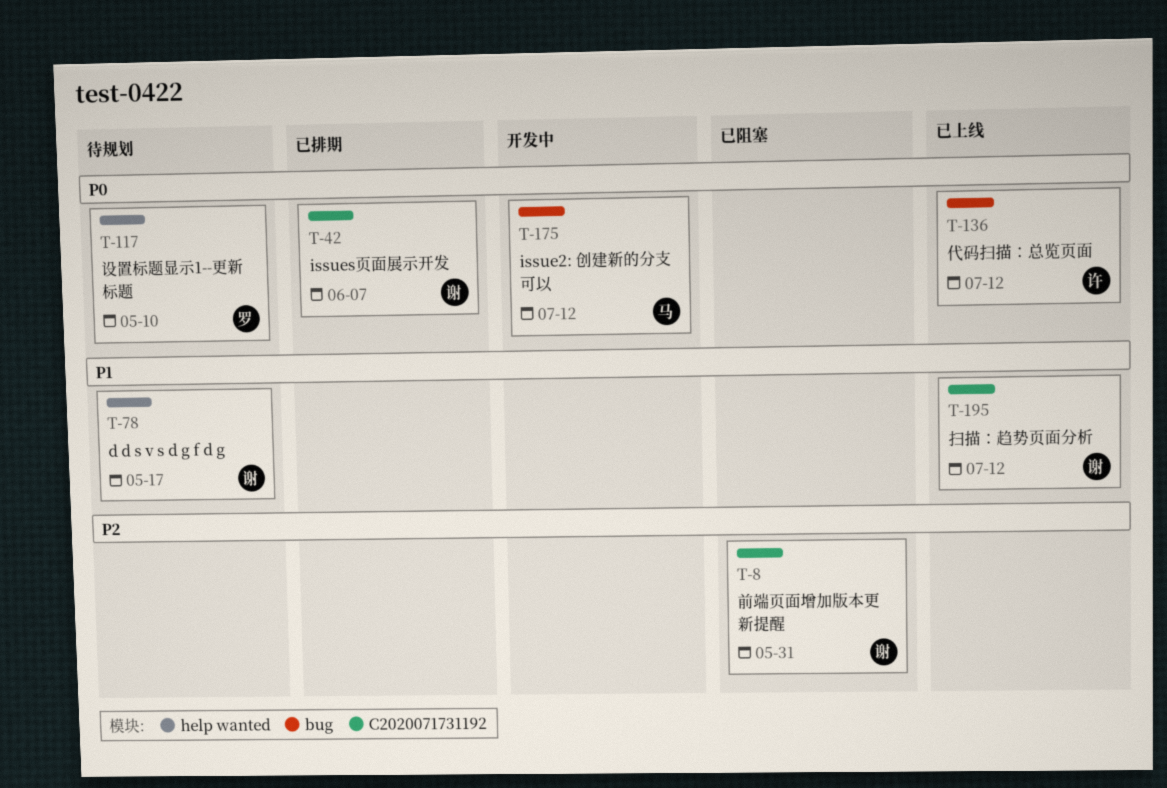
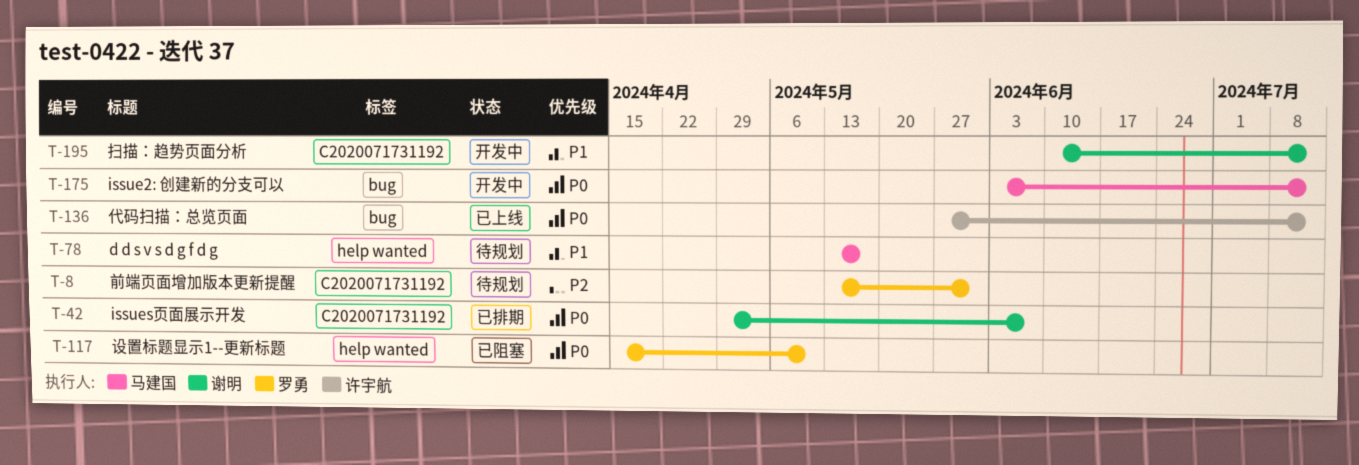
T-8, status: 已阻塞 -> 待规划
T-8, owner: 谢明 -> 罗勇
T-78, owner: 谢明 -> 马建国
T-117, status: 待规划 -> 已阻塞
T-195, status: 已上线 -> 开发中

